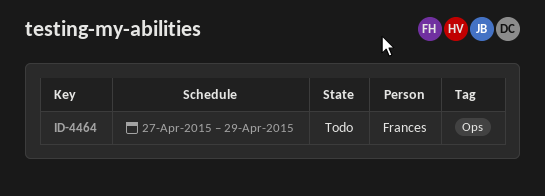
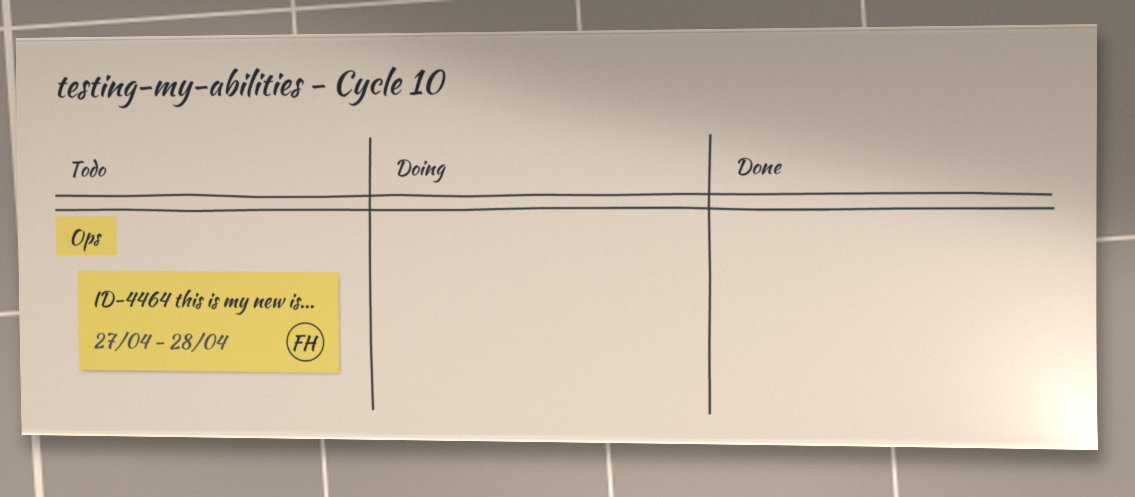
ID-4464, due: Apr 29 -> Apr 28

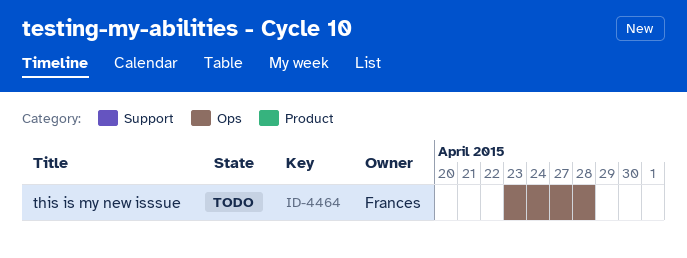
ID-4464, start: Apr 27 -> Apr 23

